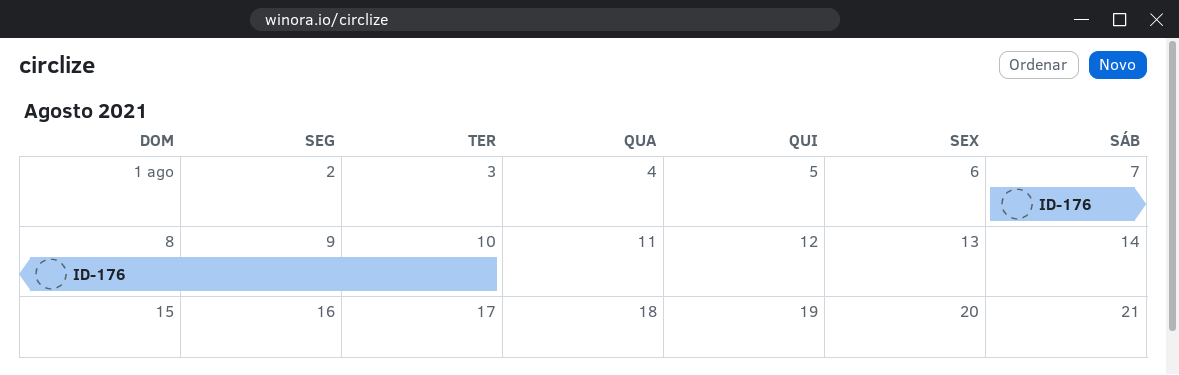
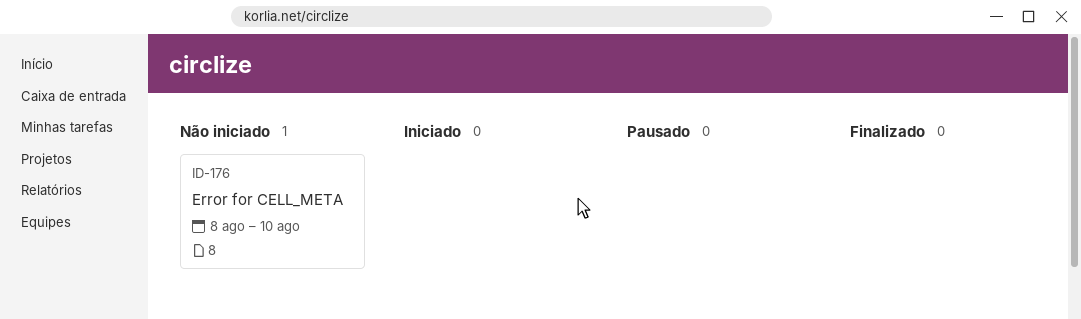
ID-176, start: Aug 7 -> Aug 8

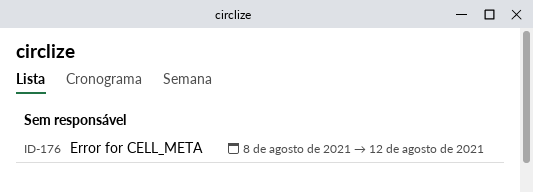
ID-176, due: Aug 10 -> Aug 12

